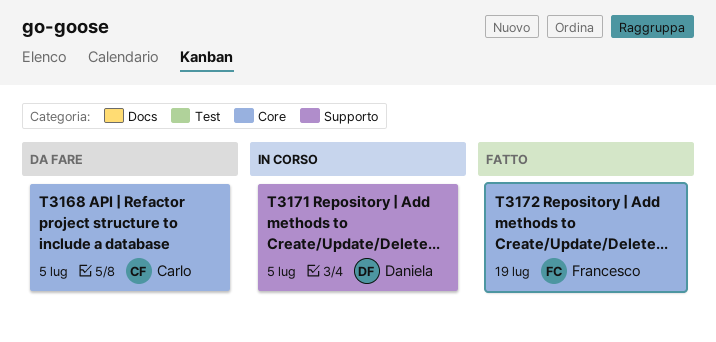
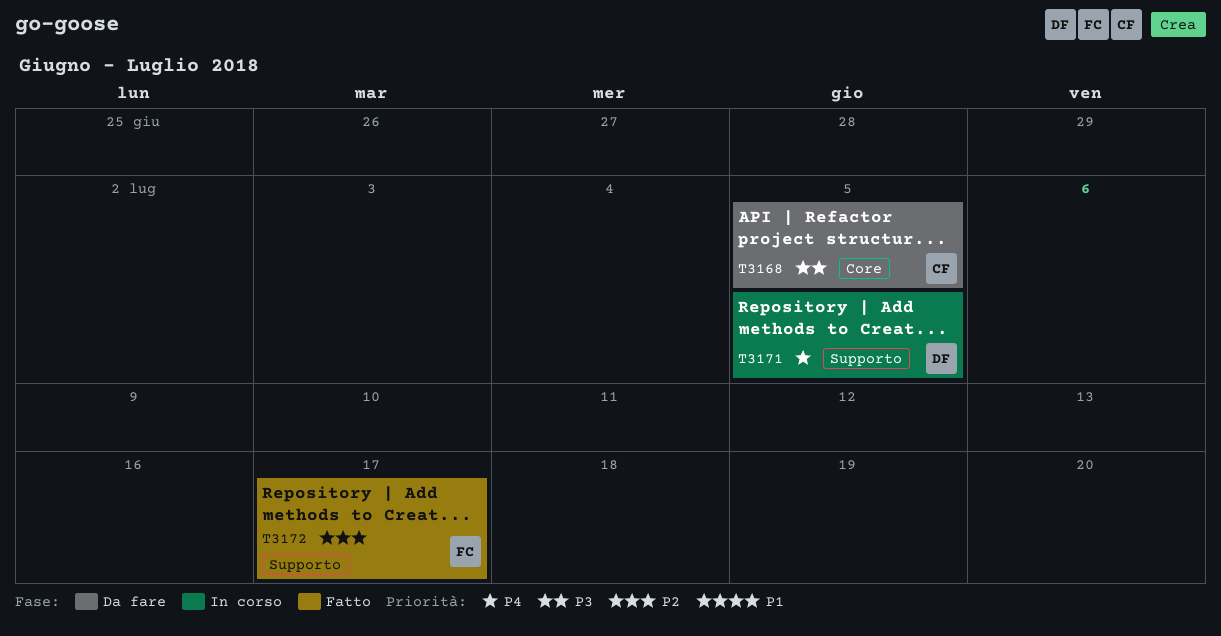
T3172, label: Core -> Supporto
T3172, due: Jul 19 -> Jul 17

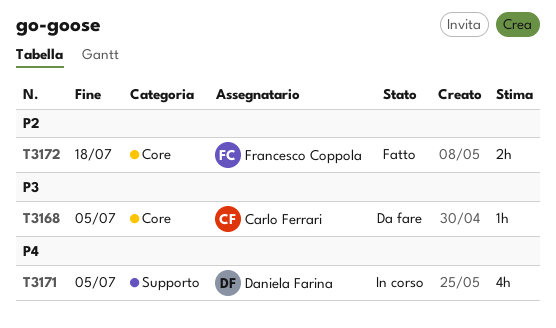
T3172, label: Supporto -> Core
T3172, due: Jul 17 -> Jul 18

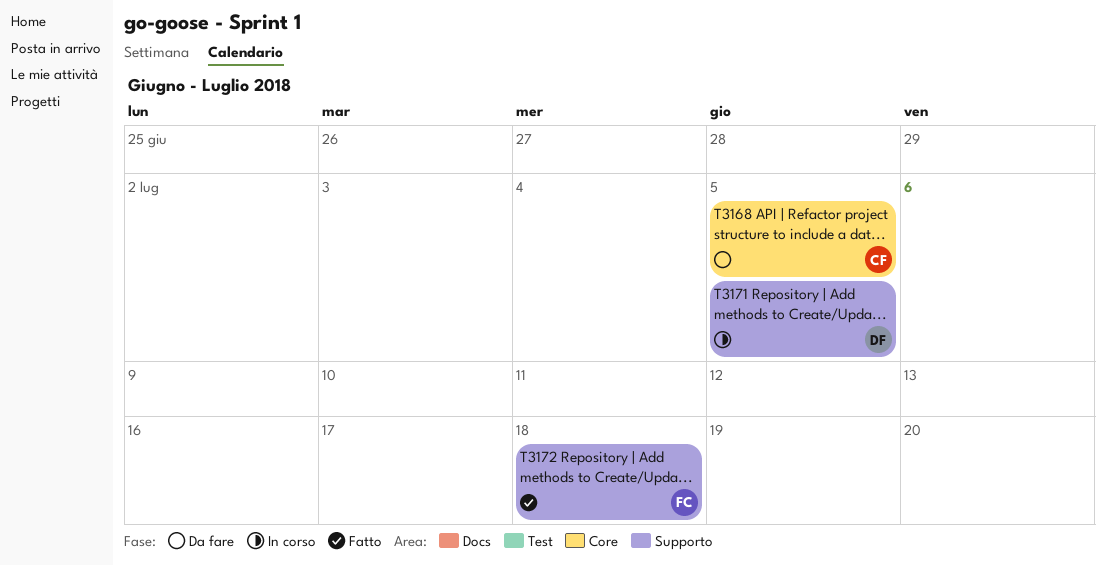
T3172, label: Core -> Supporto

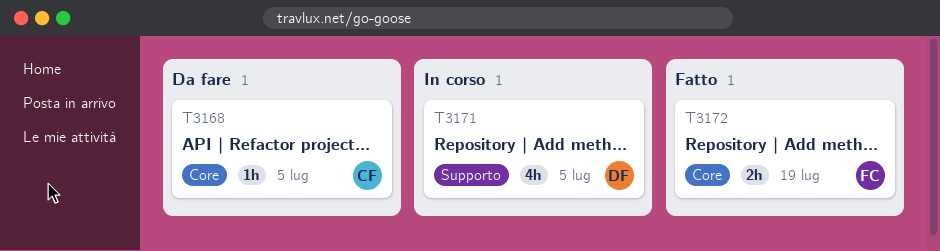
T3172, label: Supporto -> Core
T3172, due: Jul 18 -> Jul 19

